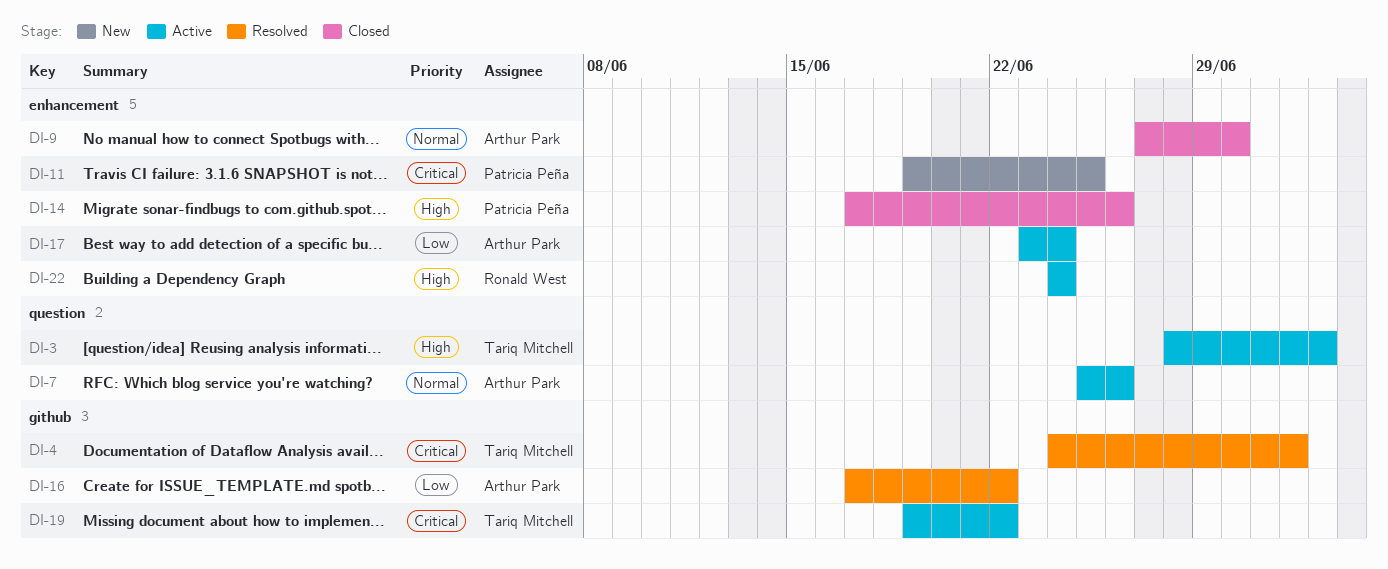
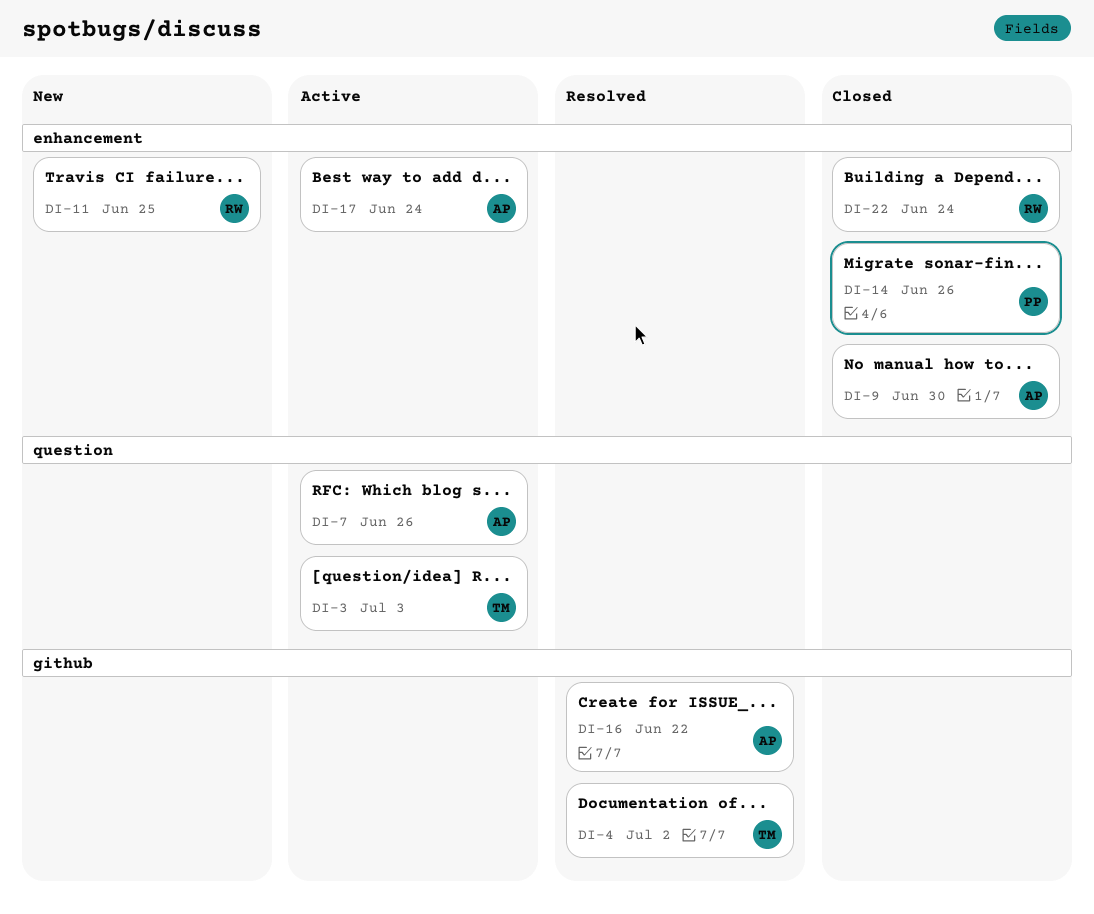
DI-11, owner: Patricia Peña -> Ronald West
DI-19: present -> none
DI-22, status: Active -> Closed

